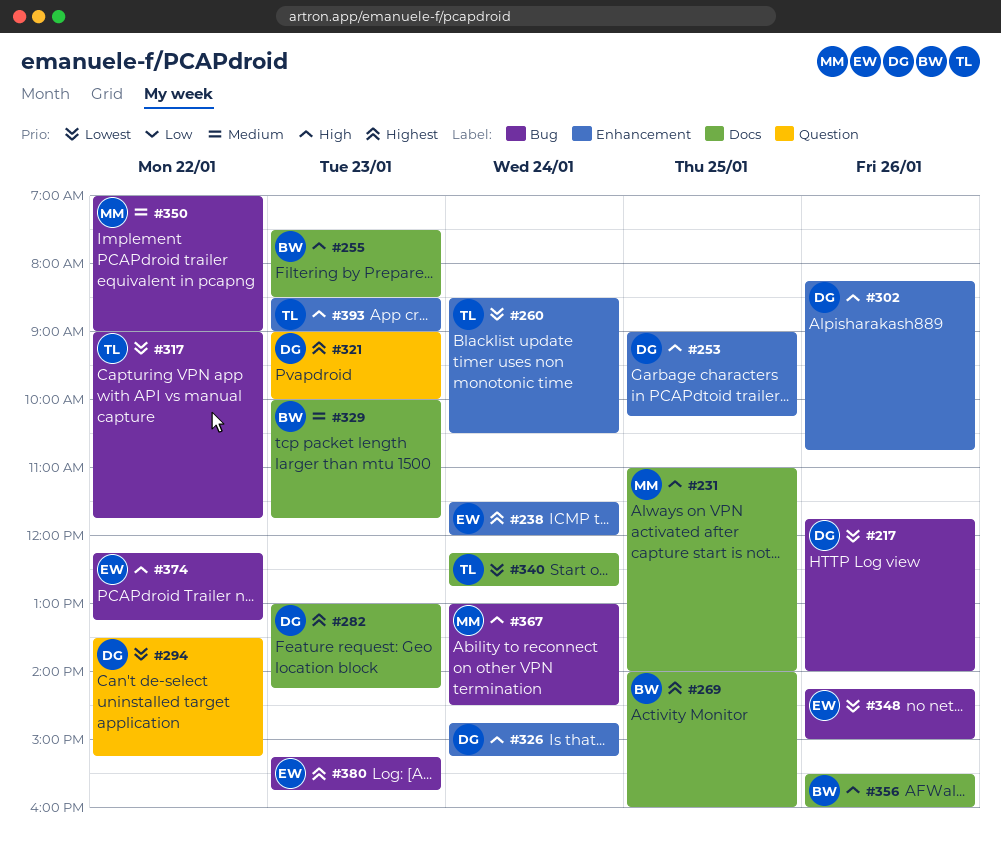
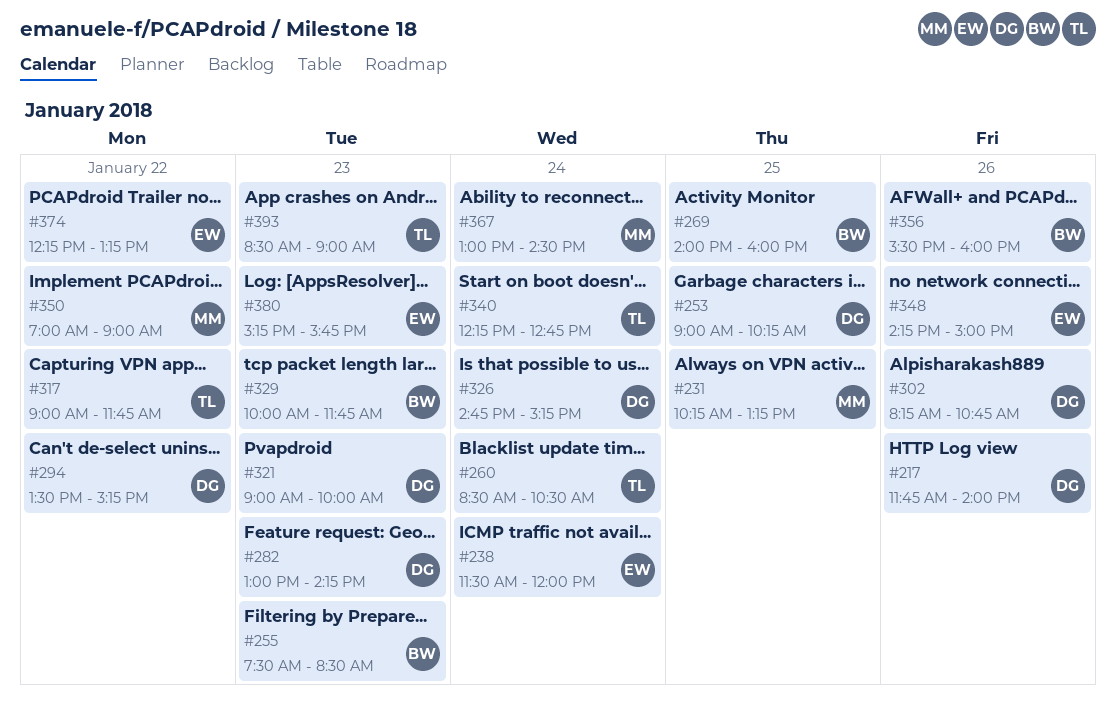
#231, begins: 11:00 -> 10:15
#231, ends: 14:00 -> 13:15

